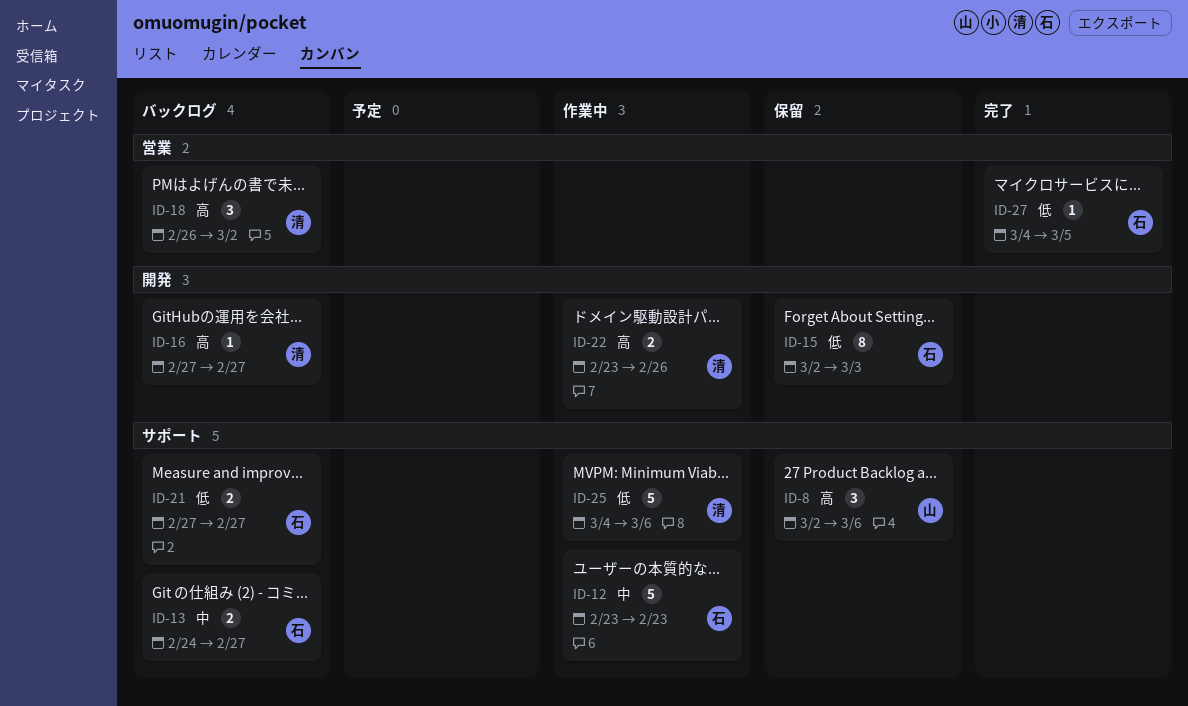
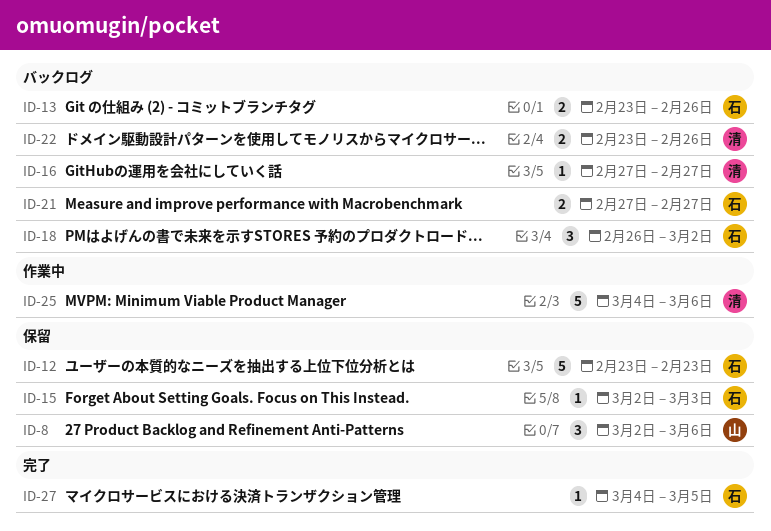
ID-12, status: 作業中 -> 保留
ID-13, start: Feb 24 -> Feb 23
ID-13, due: Feb 27 -> Feb 26
ID-15, estimate: 8 -> 1
ID-18, owner: 清 -> 石
ID-22, status: 作業中 -> バックログ

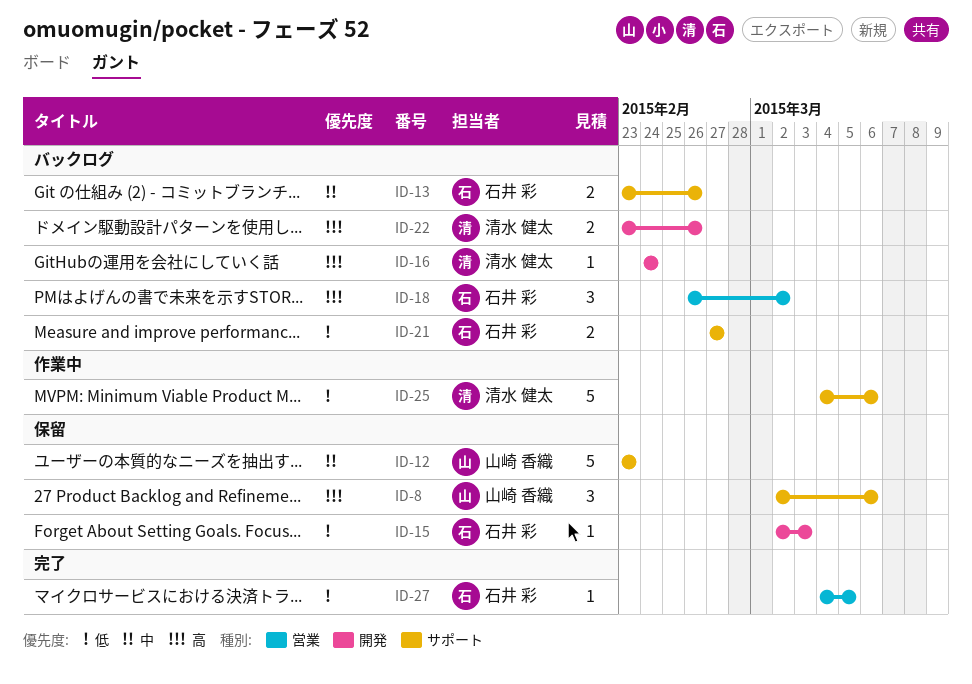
ID-12, owner: 石井 彩 -> 山崎 香織
ID-16, start: Feb 27 -> Feb 24
ID-16, due: Feb 27 -> Feb 24

